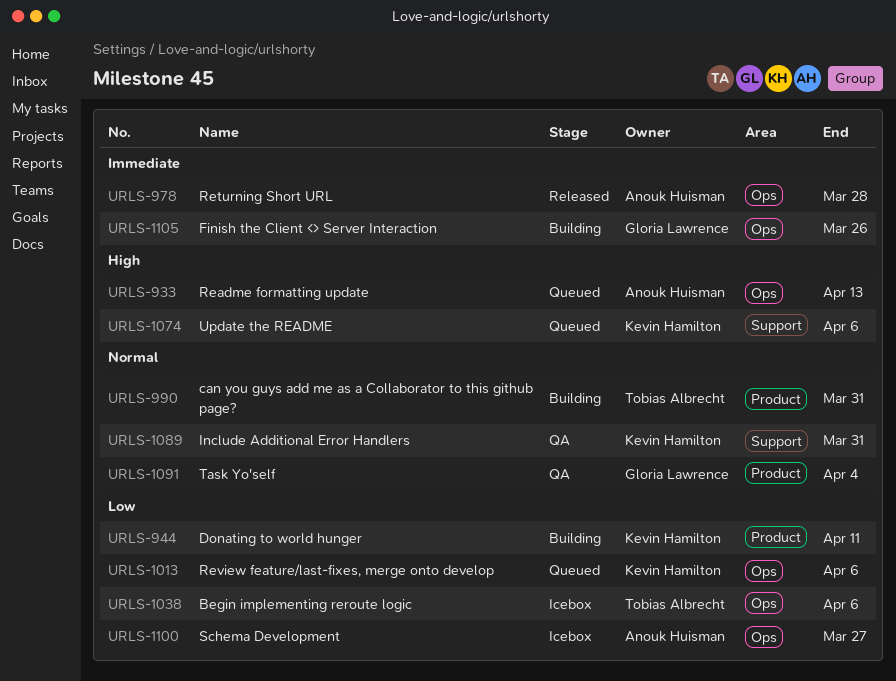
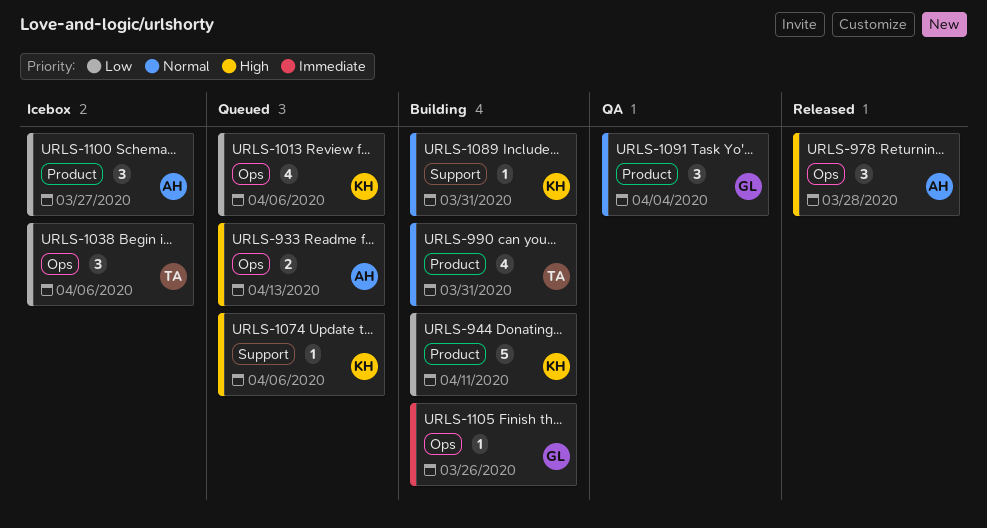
URLS-978, priority: Immediate -> High
URLS-1089, status: QA -> Building
URLS-1100, label: Ops -> Product

